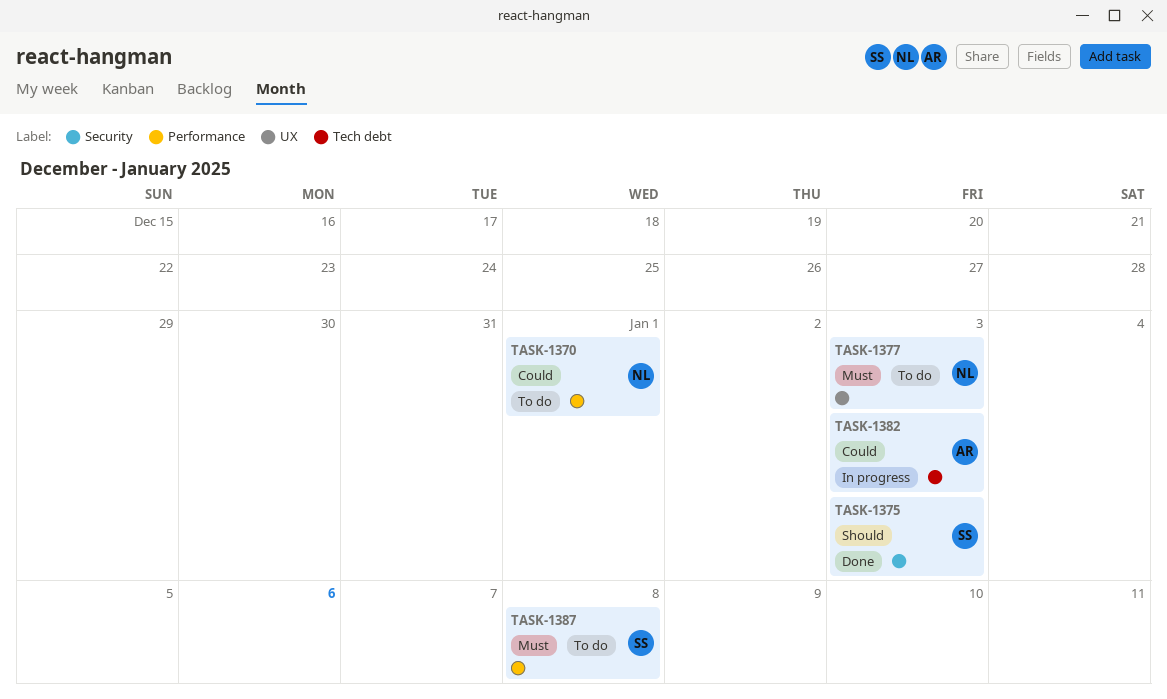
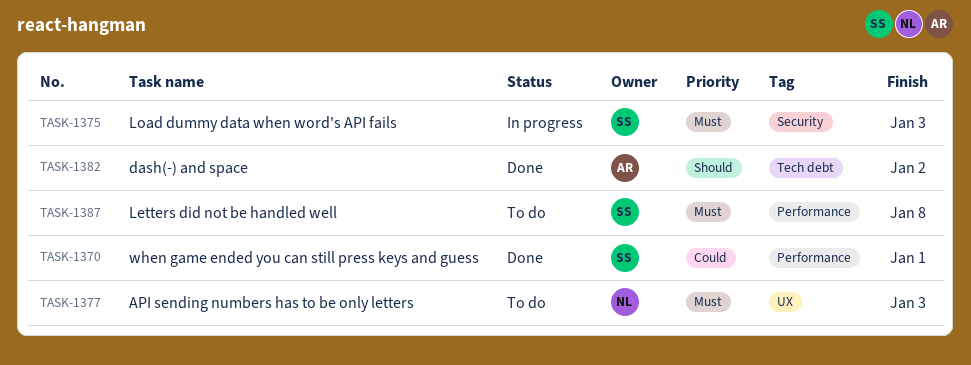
TASK-1370, status: To do -> Done
TASK-1370, owner: NL -> SS
TASK-1375, status: Done -> In progress
TASK-1375, priority: Should -> Must
TASK-1382, status: In progress -> Done
TASK-1382, priority: Could -> Should
TASK-1382, due: Jan 3 -> Jan 2

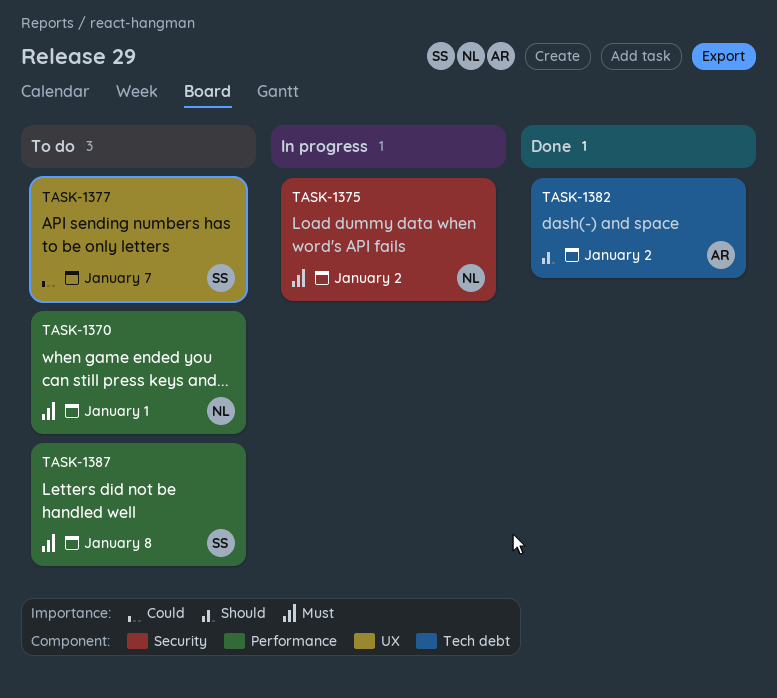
TASK-1370, status: Done -> To do
TASK-1370, owner: SS -> NL
TASK-1370, priority: Could -> Must
TASK-1375, owner: SS -> NL
TASK-1375, due: Jan 3 -> Jan 2
TASK-1377, owner: NL -> SS
TASK-1377, priority: Must -> Could
TASK-1377, due: Jan 3 -> Jan 7

